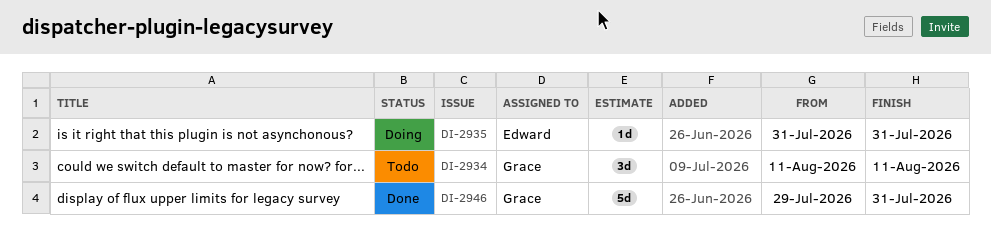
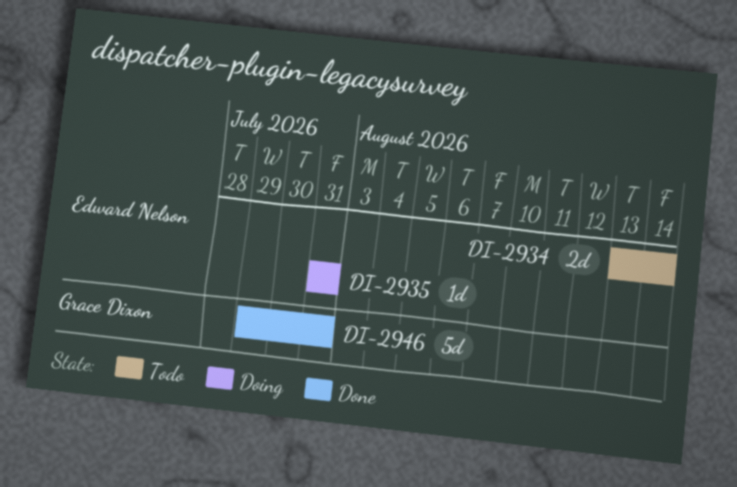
DI-2934, owner: Grace Dixon -> Edward Nelson
DI-2934, estimate: 3d -> 2d
DI-2934, start: Aug 11 -> Aug 13
DI-2934, due: Aug 11 -> Aug 14

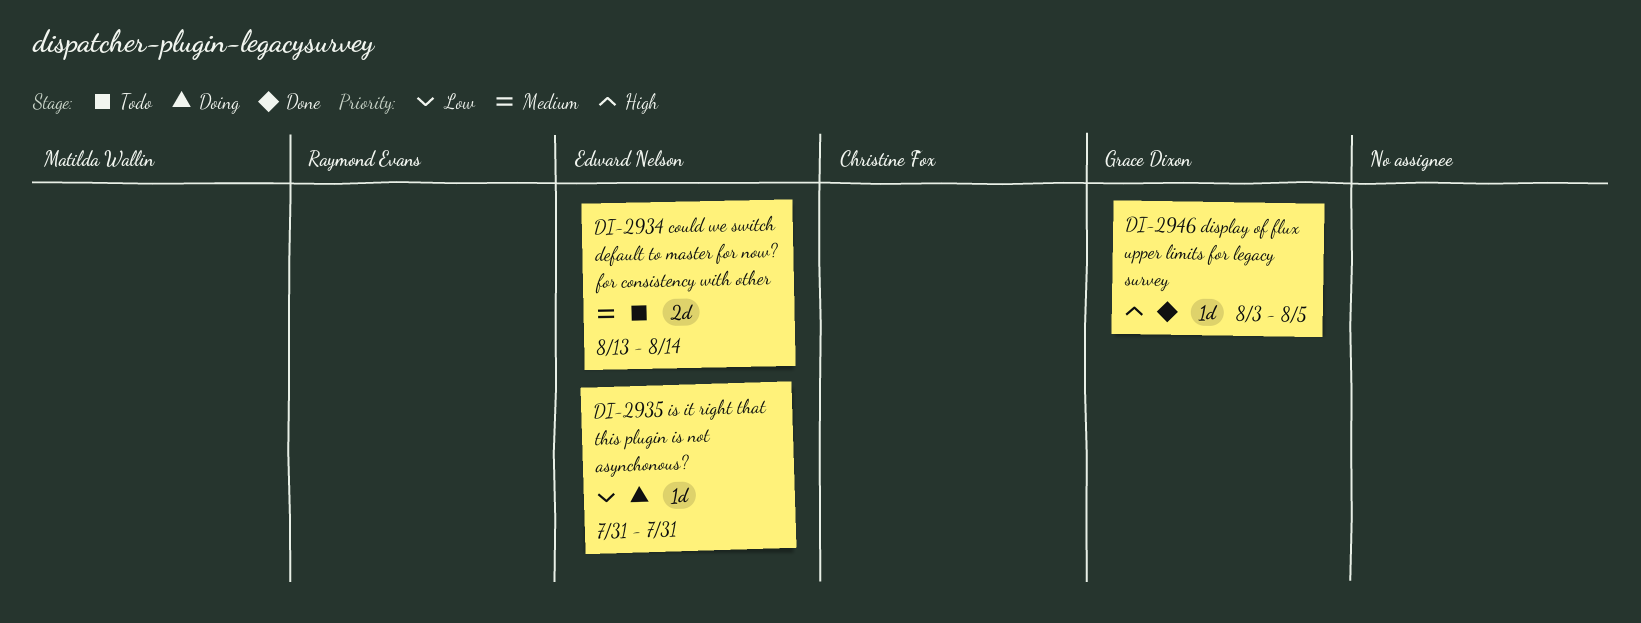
DI-2946, estimate: 5d -> 1d
DI-2946, start: Jul 29 -> Aug 3
DI-2946, due: Jul 31 -> Aug 5

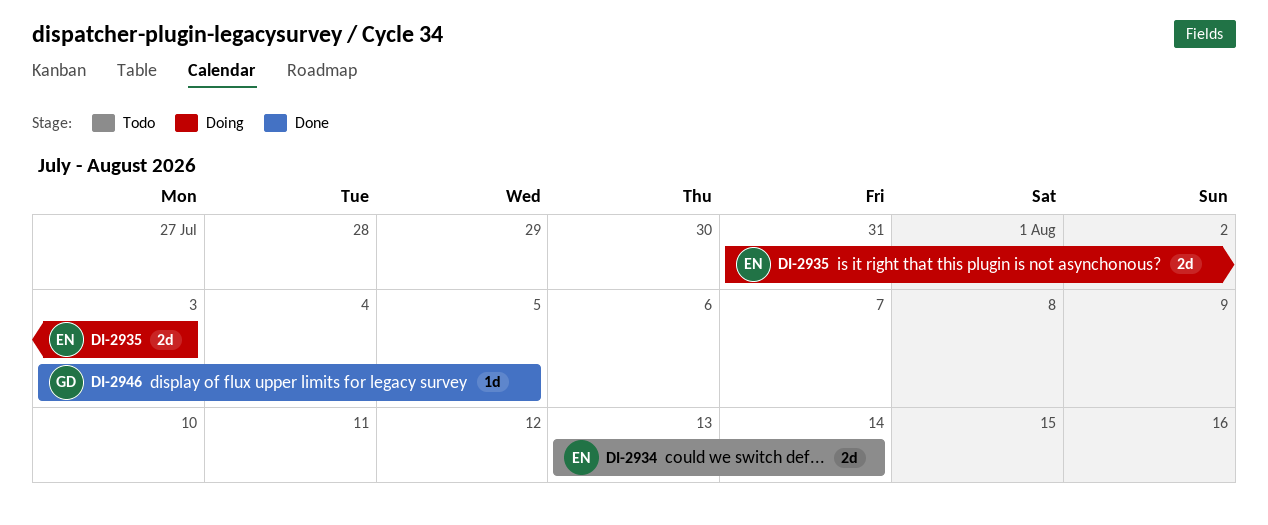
DI-2935, estimate: 1d -> 2d
DI-2935, due: Jul 31 -> Aug 3

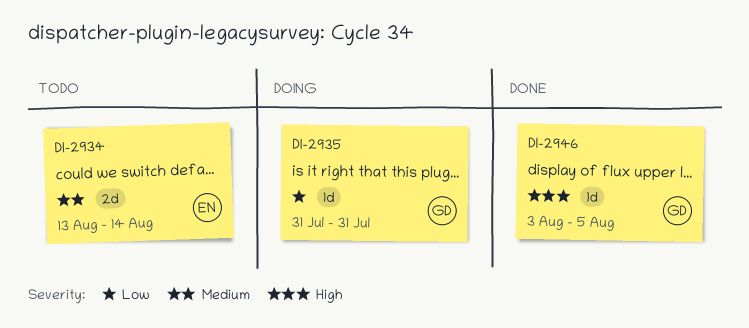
DI-2935, owner: EN -> GD
DI-2935, estimate: 2d -> 1d
DI-2935, due: Aug 3 -> Jul 31

